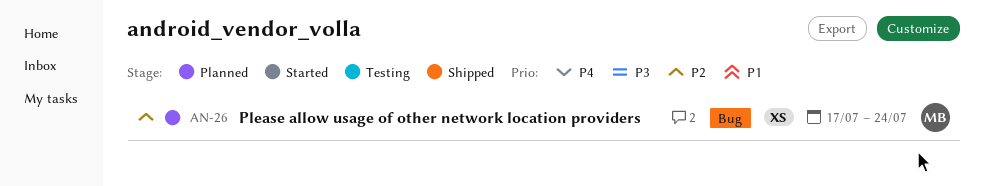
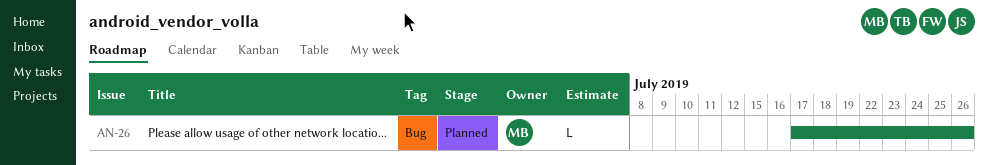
AN-26, estimate: XS -> L
AN-26, due: Jul 24 -> Jul 26

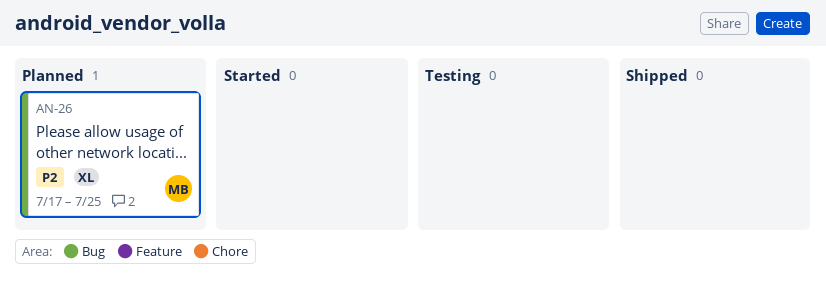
AN-26, estimate: L -> XL
AN-26, due: Jul 26 -> Jul 25

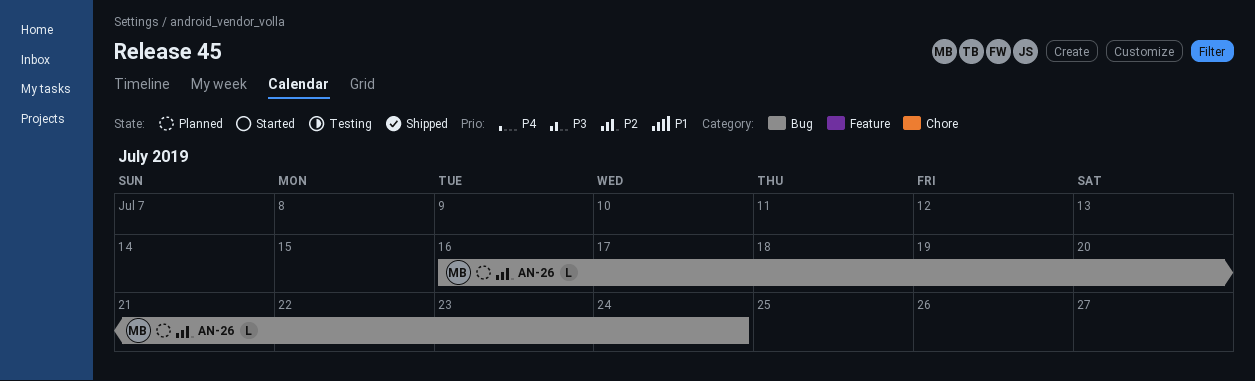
AN-26, estimate: XL -> L
AN-26, start: Jul 17 -> Jul 16
AN-26, due: Jul 25 -> Jul 24

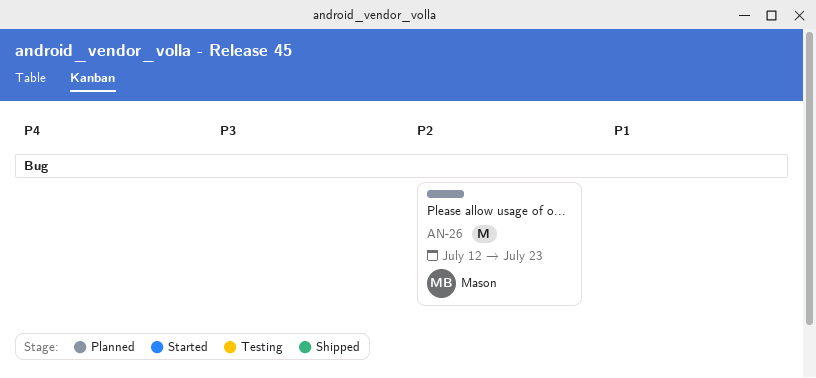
AN-26, estimate: L -> M
AN-26, start: Jul 16 -> Jul 12
AN-26, due: Jul 24 -> Jul 23

